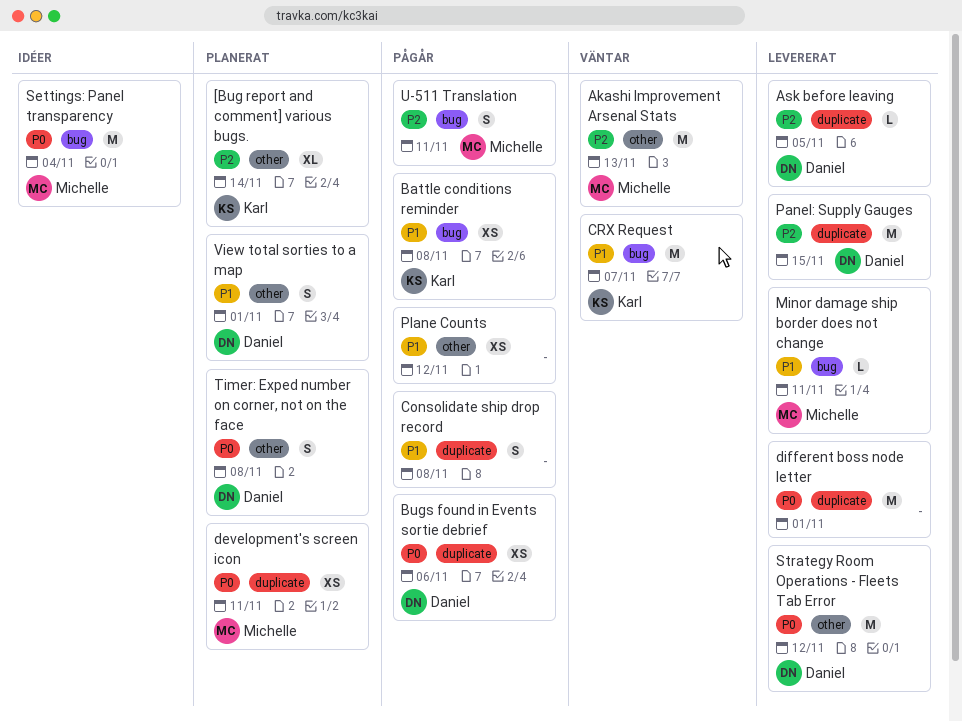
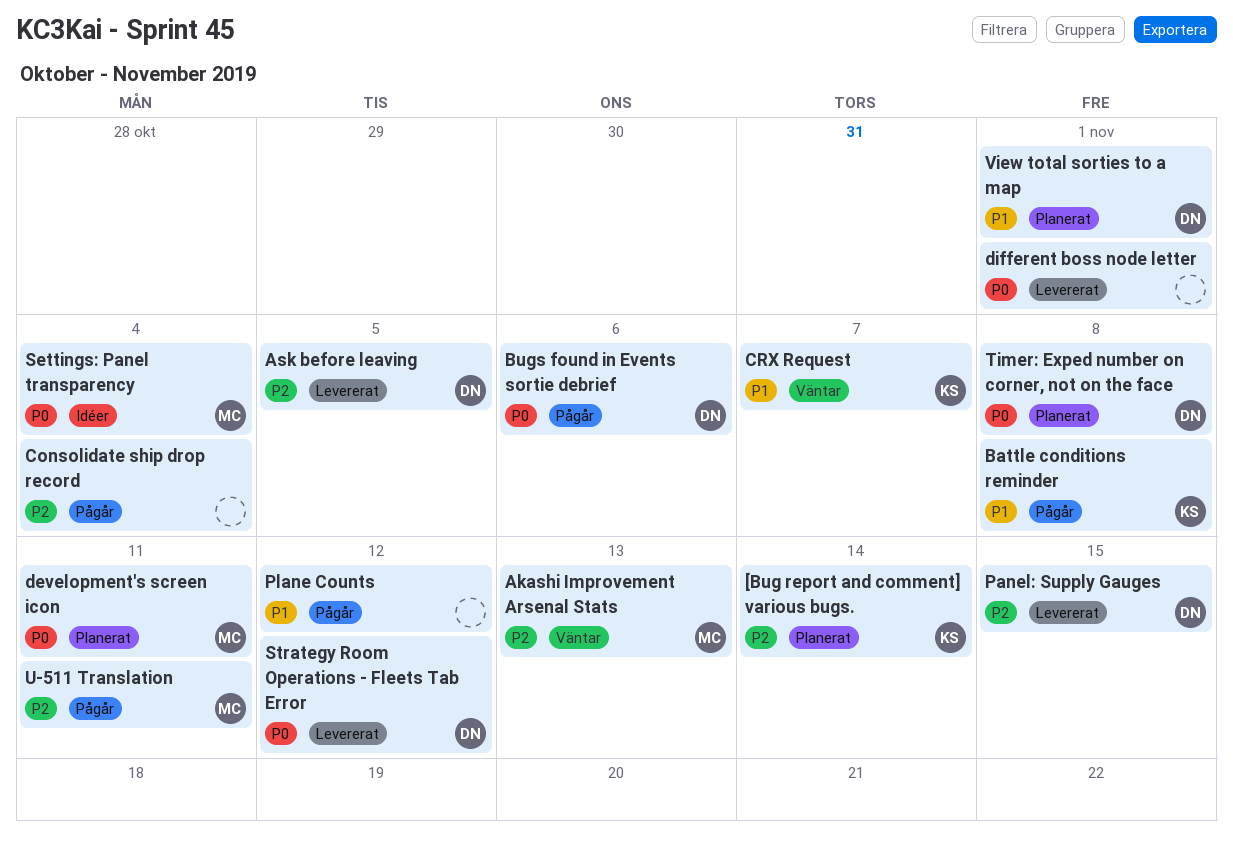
Consolidate ship drop record, priority: P1 -> P2
Consolidate ship drop record, due: Nov 8 -> Nov 4
Minor damage ship border does not change: present -> none

